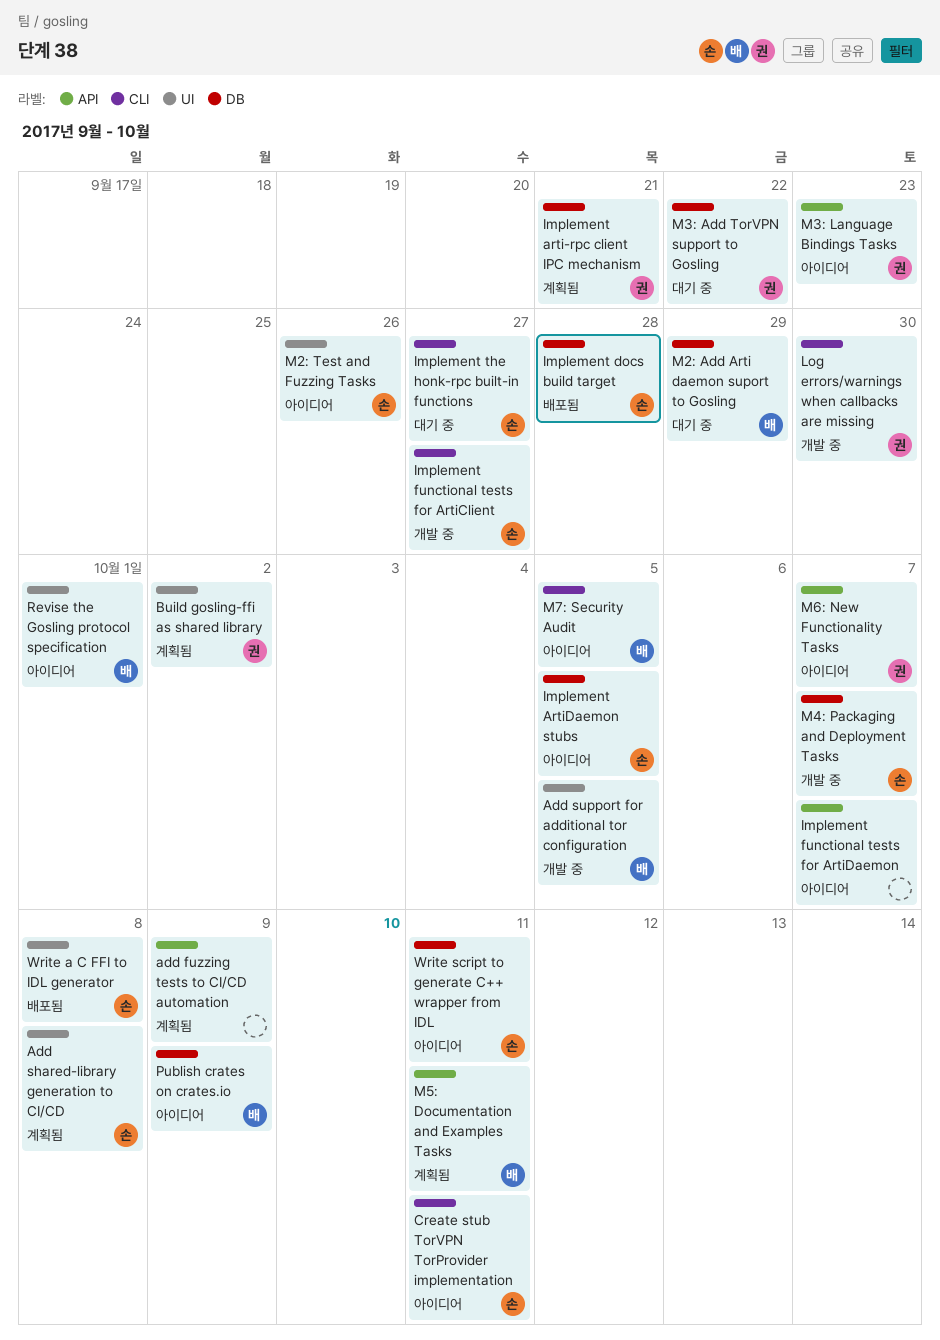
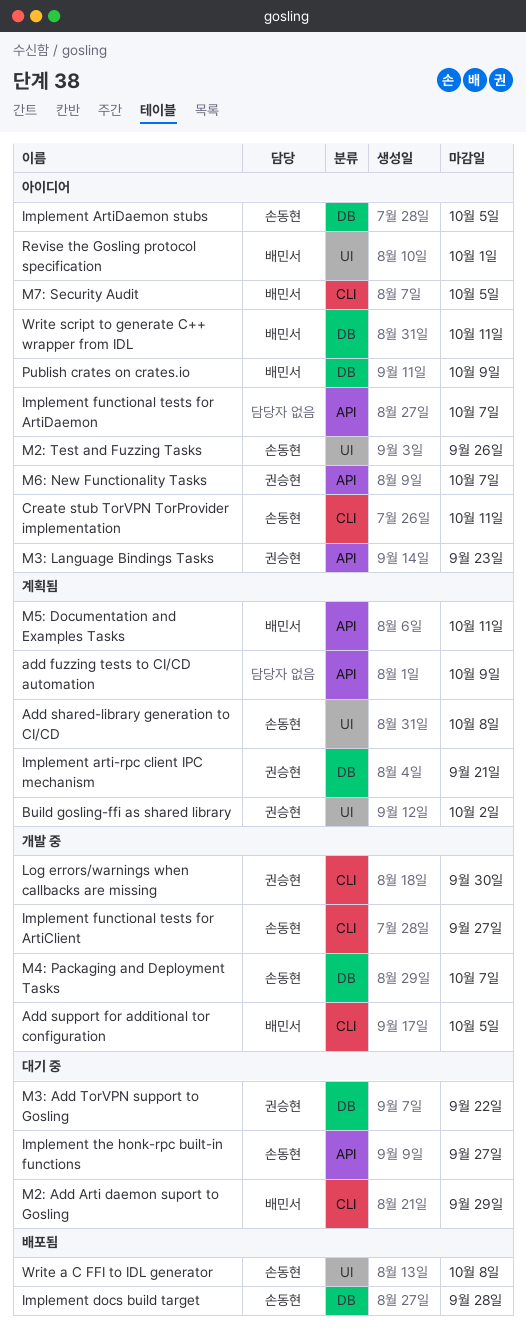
Add support for additional tor configuration, label: UI -> CLI
Implement the honk-rpc built-in functions, label: CLI -> API
M2: Add Arti daemon suport to Gosling, label: DB -> CLI
Write script to generate C++ wrapper from IDL, owner: 손동현 -> 배민서

